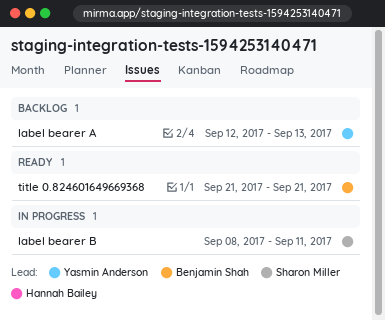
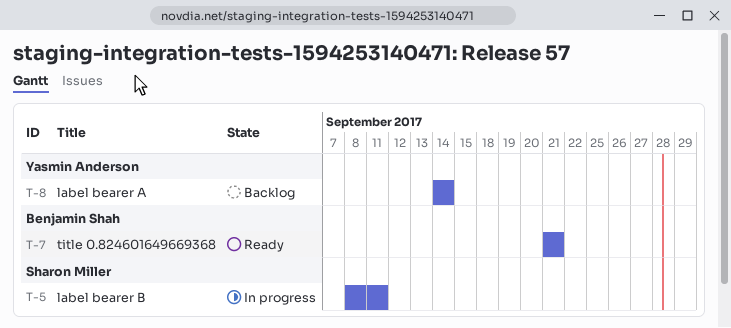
label bearer A, start: Sep 12 -> Sep 14
label bearer A, due: Sep 13 -> Sep 14

